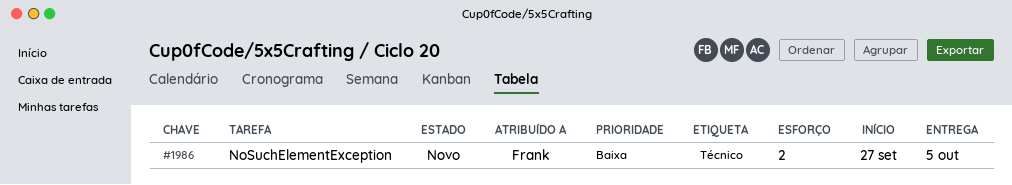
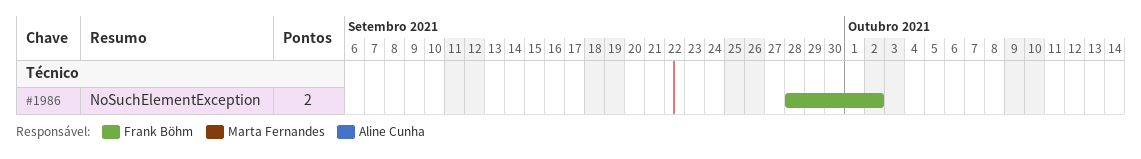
#1986, start: Sep 27 -> Sep 28
#1986, due: Oct 5 -> Oct 2

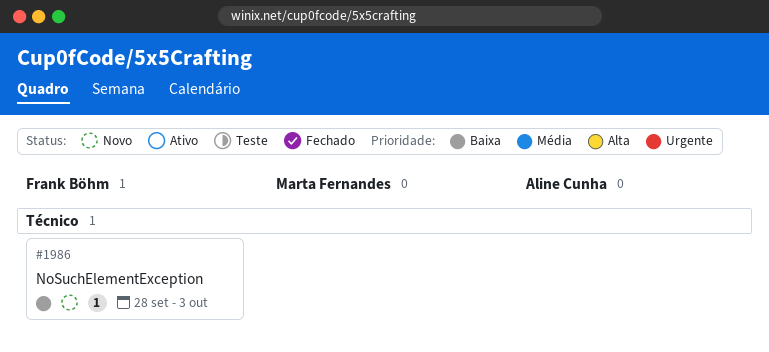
#1986, estimate: 2 -> 1
#1986, due: Oct 2 -> Oct 3

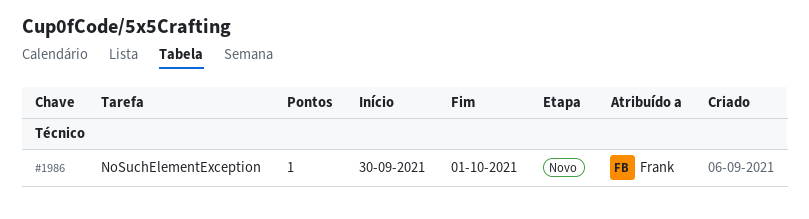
#1986, start: Sep 28 -> Sep 30
#1986, due: Oct 3 -> Oct 1

